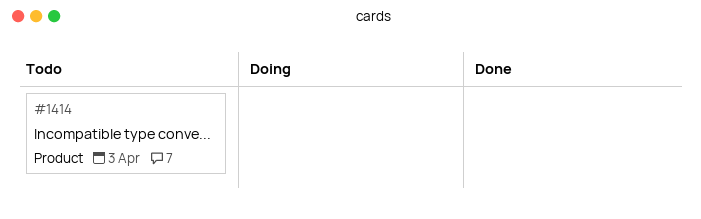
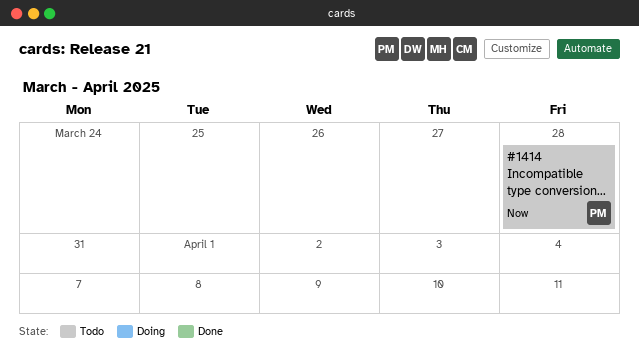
#1414, due: Apr 3 -> Mar 28

